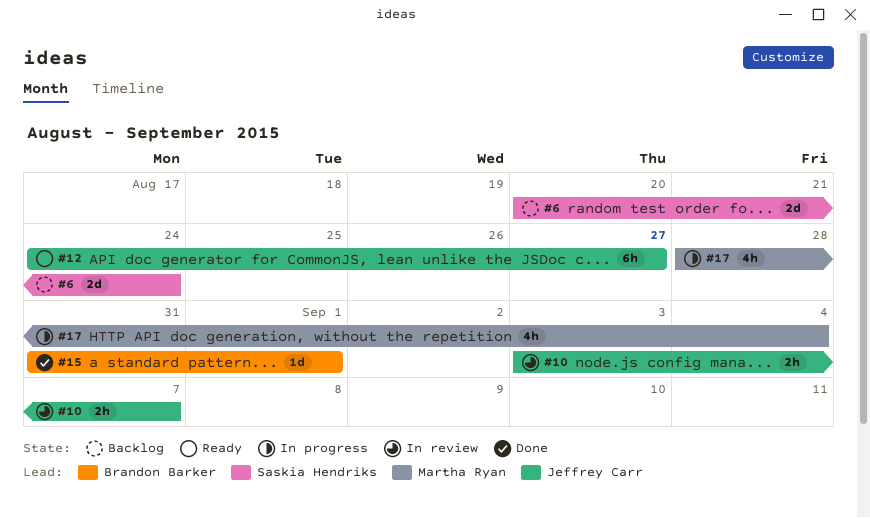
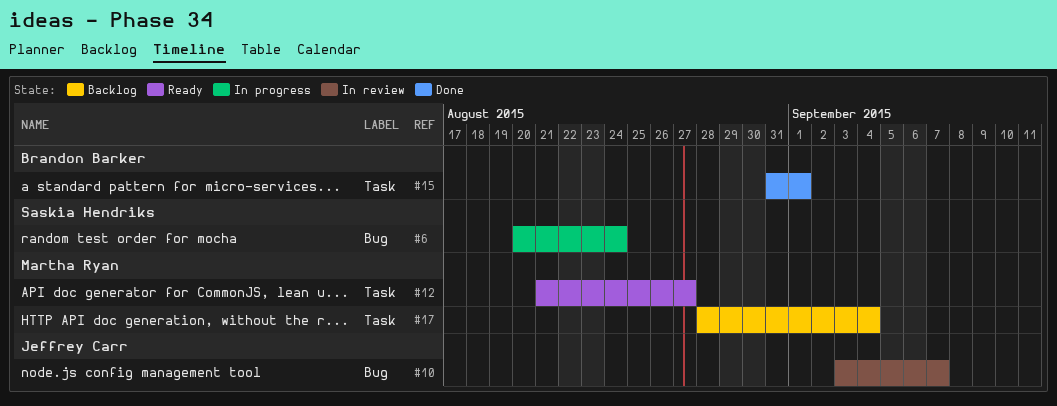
#6, status: Backlog -> In progress
#12, owner: Jeffrey Carr -> Martha Ryan
#12, start: Aug 24 -> Aug 21
#17, status: In progress -> Backlog

